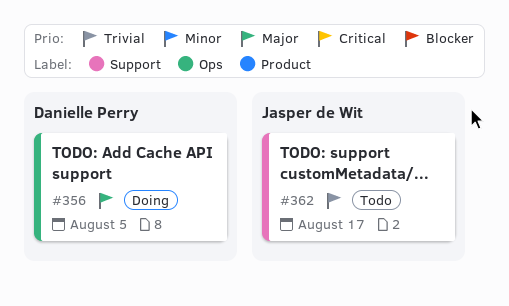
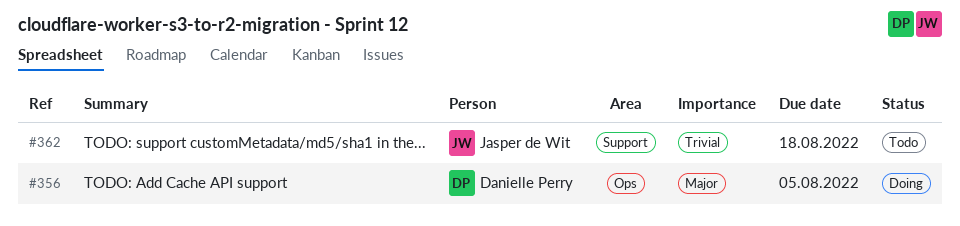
#362, due: Aug 17 -> Aug 18

